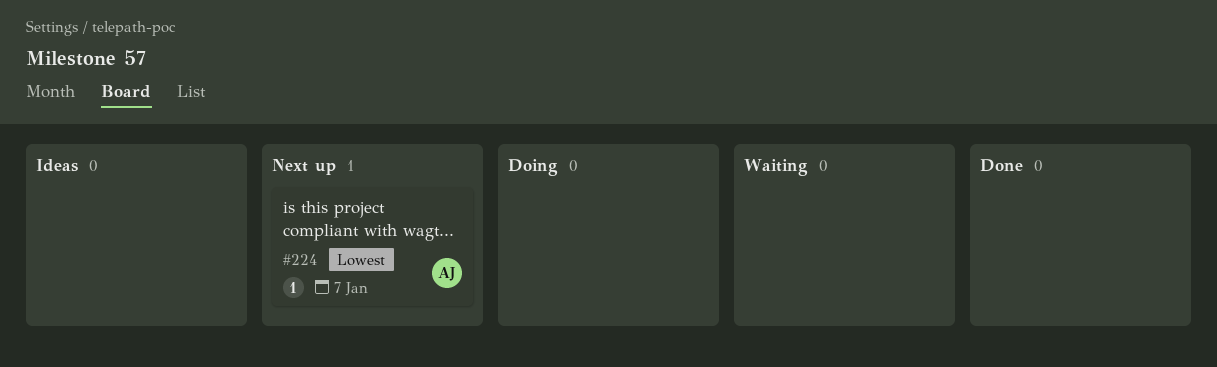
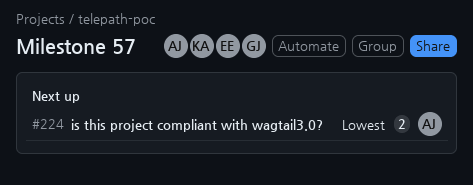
#224, estimate: 1 -> 2

